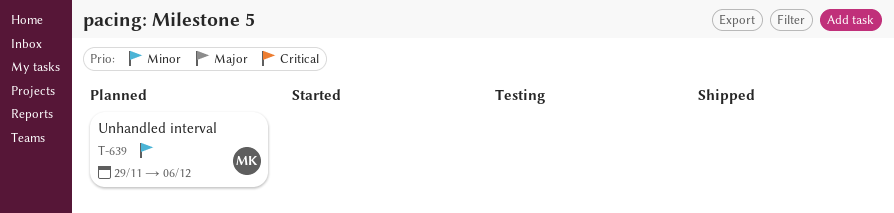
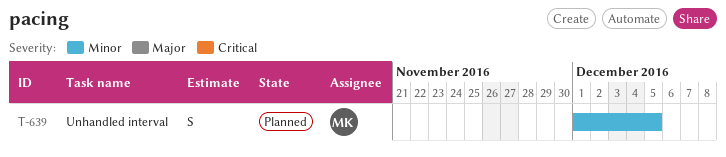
T-639, start: Nov 29 -> Dec 1
T-639, due: Dec 6 -> Dec 5

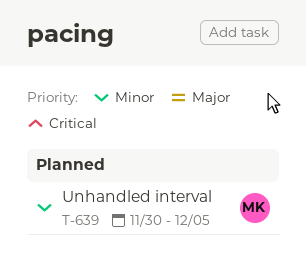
T-639, start: Dec 1 -> Nov 30

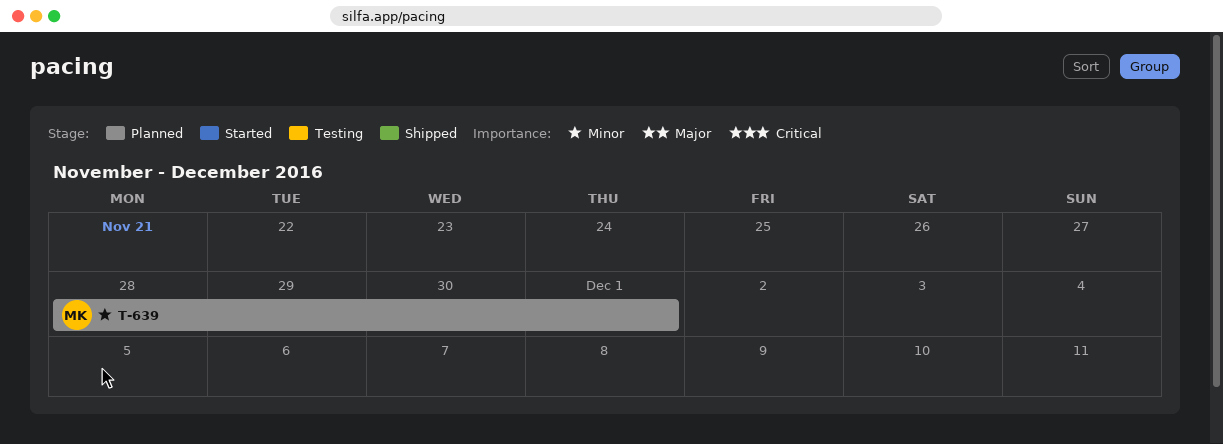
T-639, start: Nov 30 -> Nov 28
T-639, due: Dec 5 -> Dec 1

